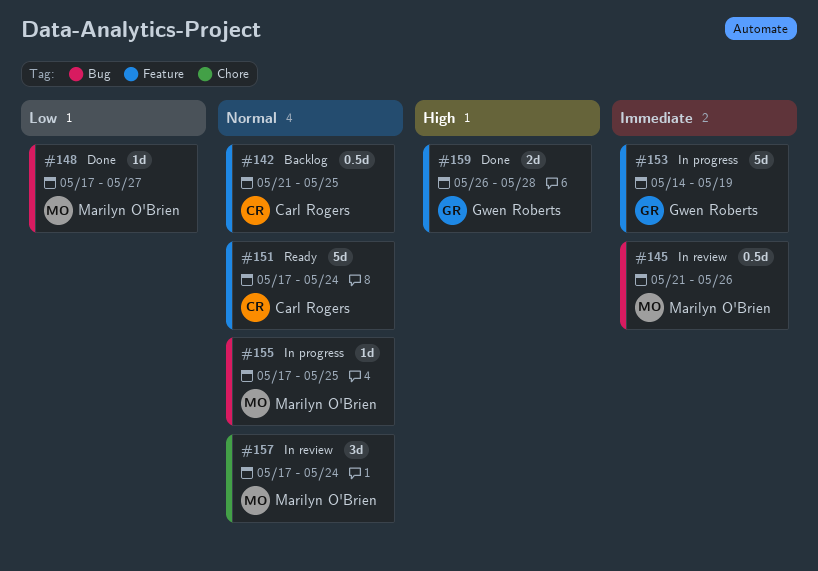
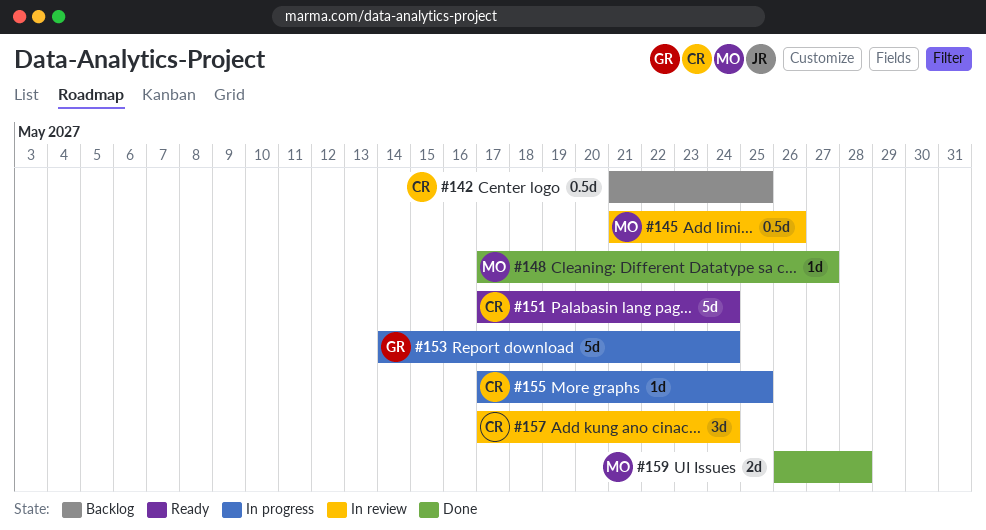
#153, due: May 19 -> May 24
#155, owner: Marilyn O'Brien -> Carl Rogers
#157, owner: Marilyn O'Brien -> Carl Rogers
#159, owner: Gwen Roberts -> Marilyn O'Brien

